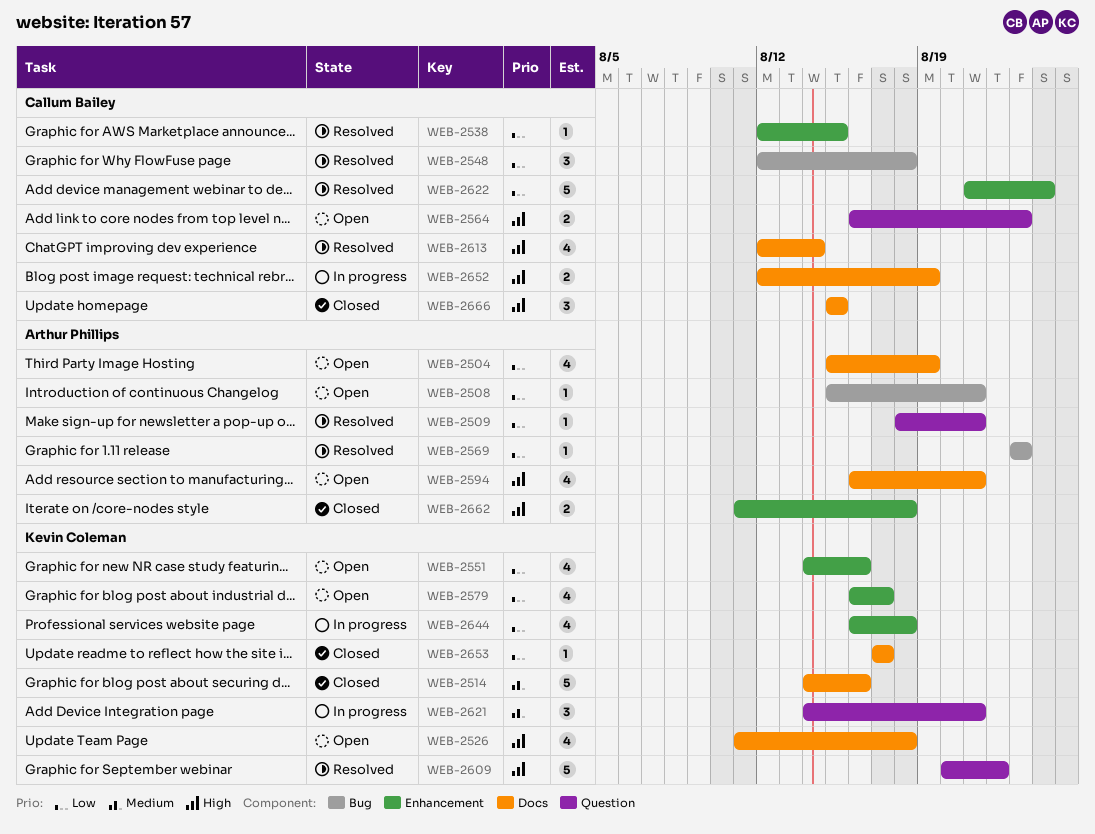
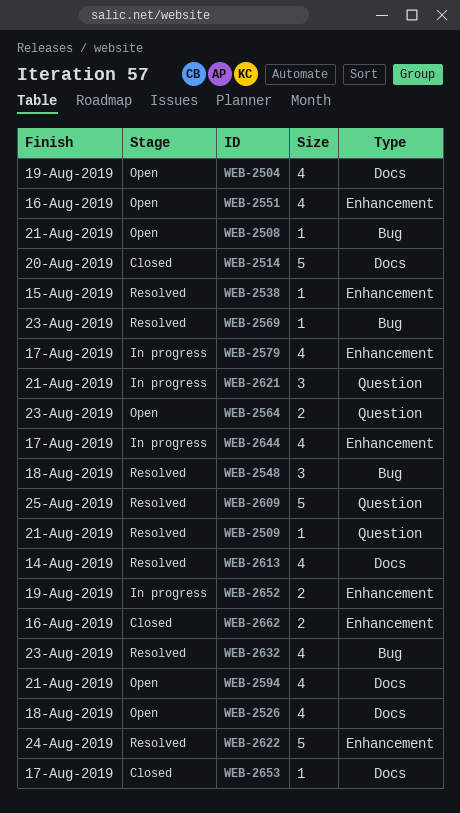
WEB-2514, due: Aug 16 -> Aug 20
WEB-2579, status: Open -> In progress
WEB-2609, due: Aug 22 -> Aug 25
WEB-2632: none -> present
WEB-2644, due: Aug 18 -> Aug 17
WEB-2652, label: Docs -> Enhancement
WEB-2662, due: Aug 18 -> Aug 16
WEB-2666: present -> none

